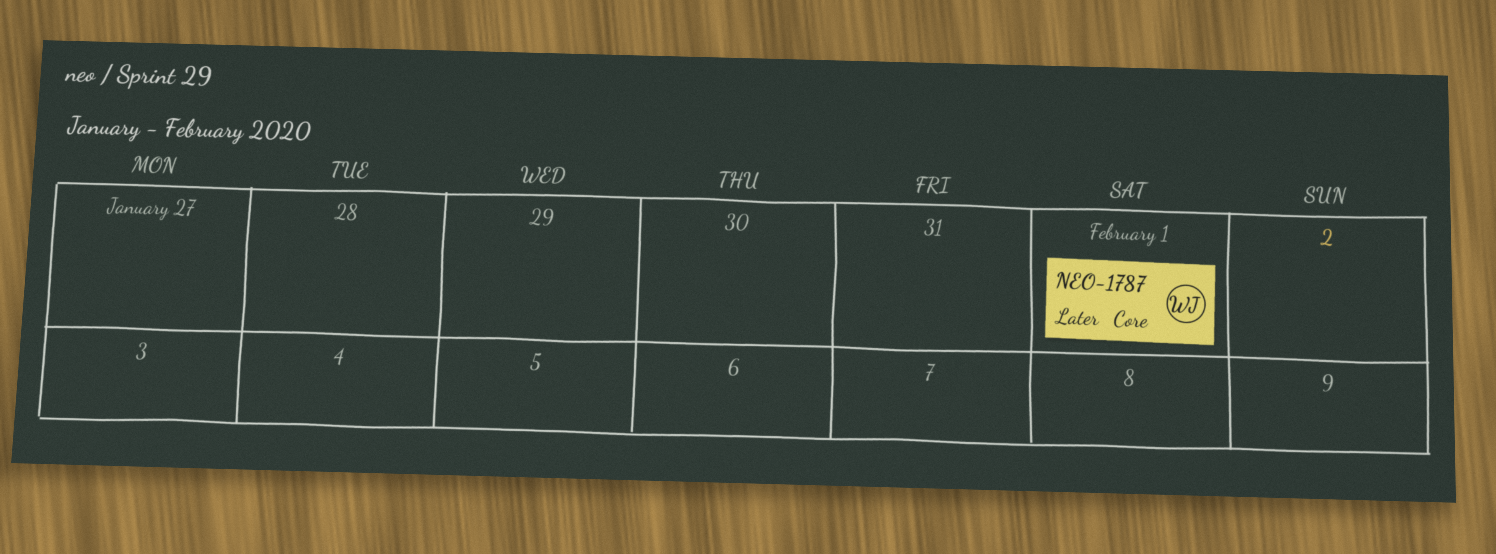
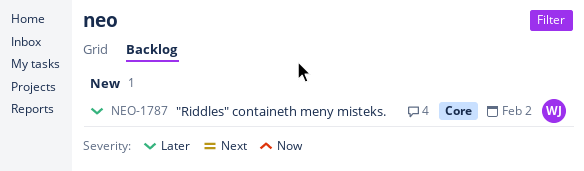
NEO-1787, due: Feb 1 -> Feb 2

